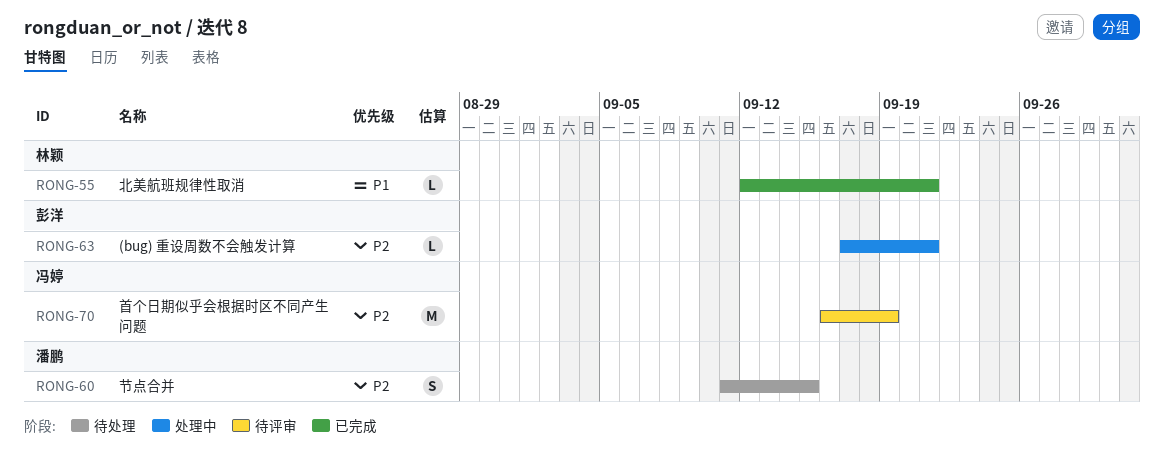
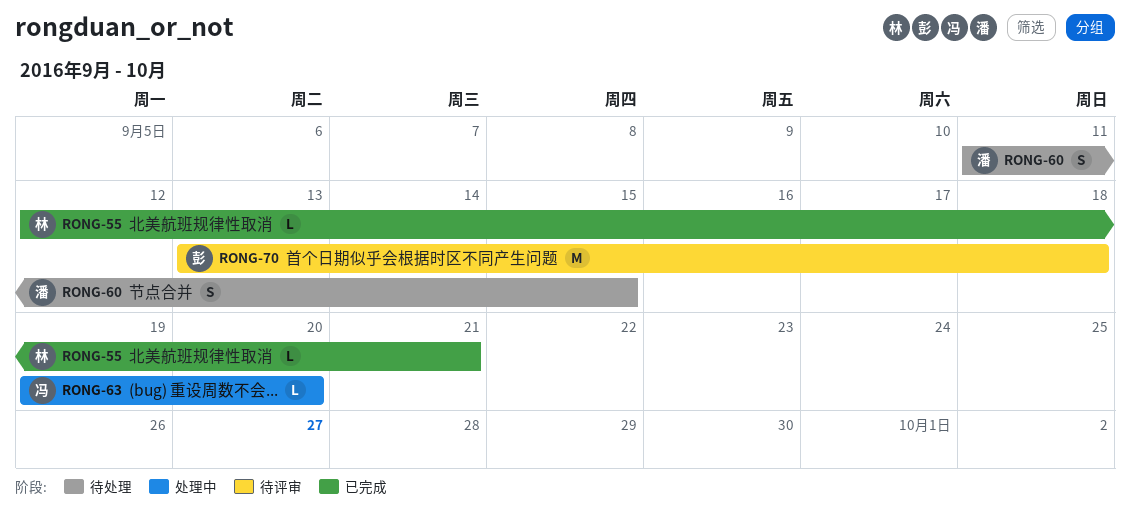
RONG-63, owner: 彭洋 -> 冯婷
RONG-63, start: Sep 17 -> Sep 19
RONG-63, due: Sep 21 -> Sep 20
RONG-70, owner: 冯婷 -> 彭洋
RONG-70, start: Sep 16 -> Sep 13
RONG-70, due: Sep 19 -> Sep 18

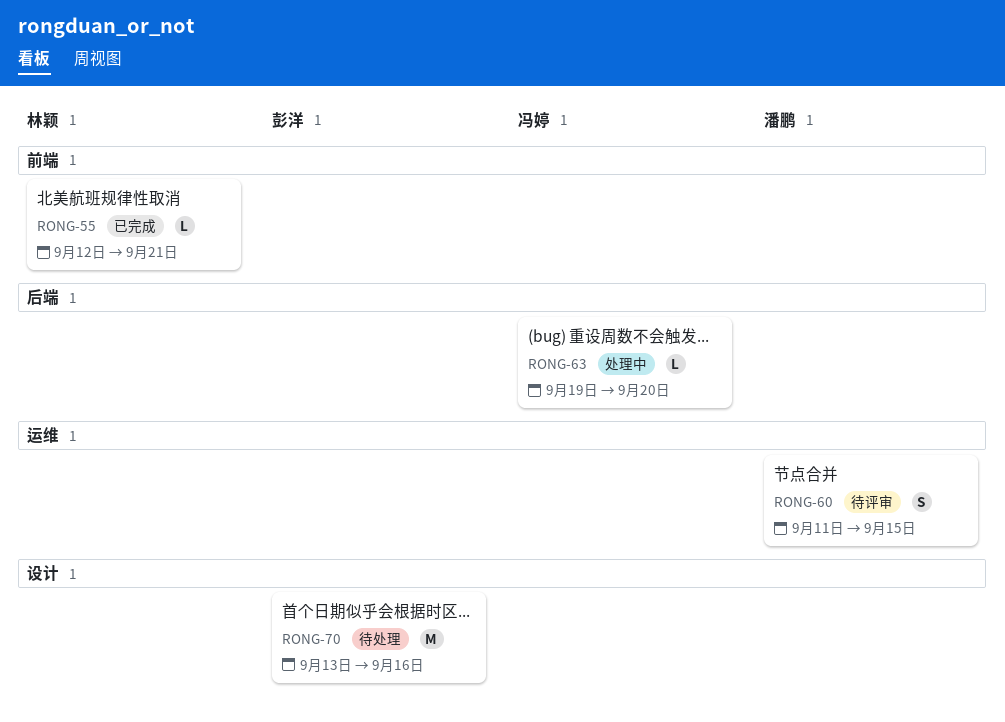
RONG-60, status: 待处理 -> 待评审
RONG-70, status: 待评审 -> 待处理
RONG-70, due: Sep 18 -> Sep 16

